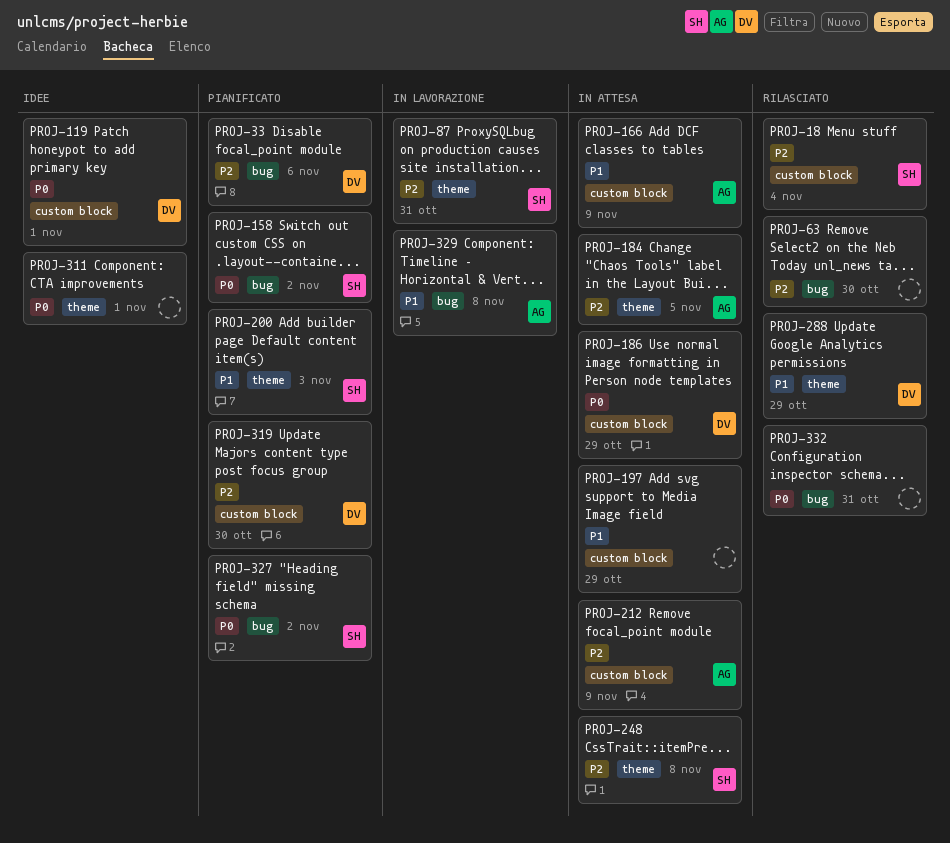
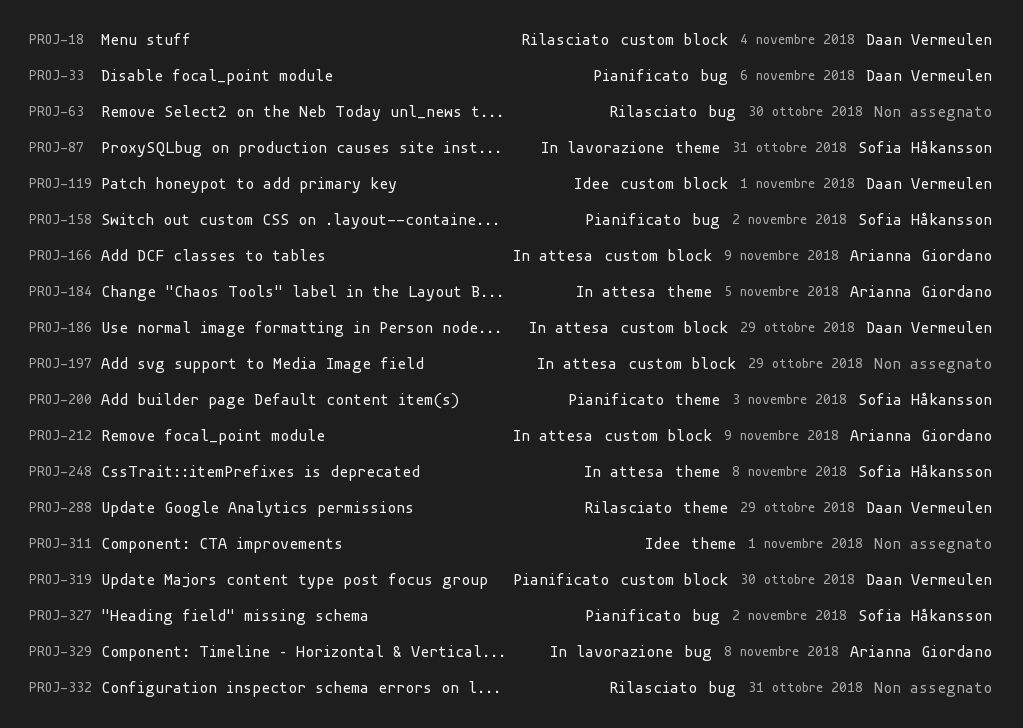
PROJ-18, owner: Sofia Håkansson -> Daan Vermeulen

